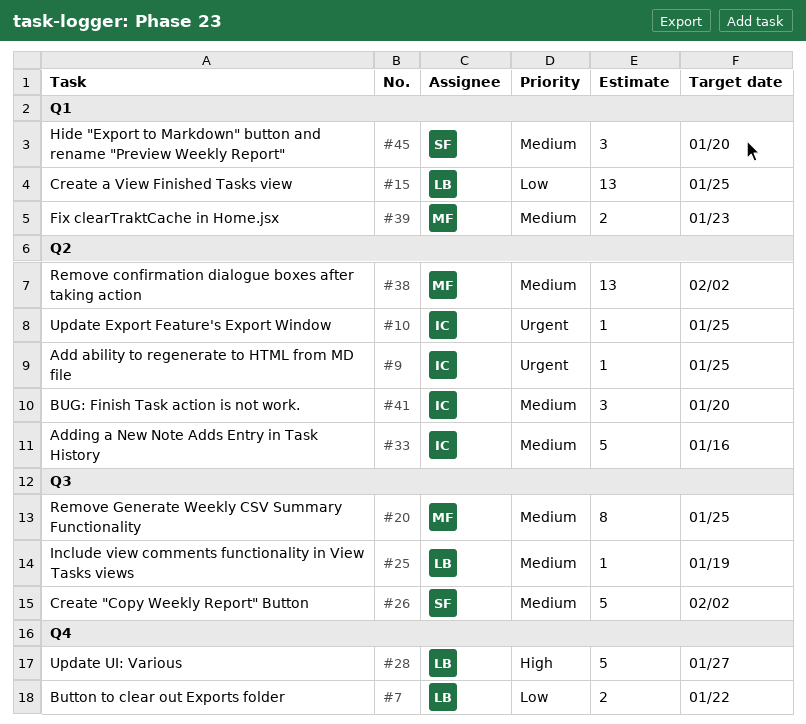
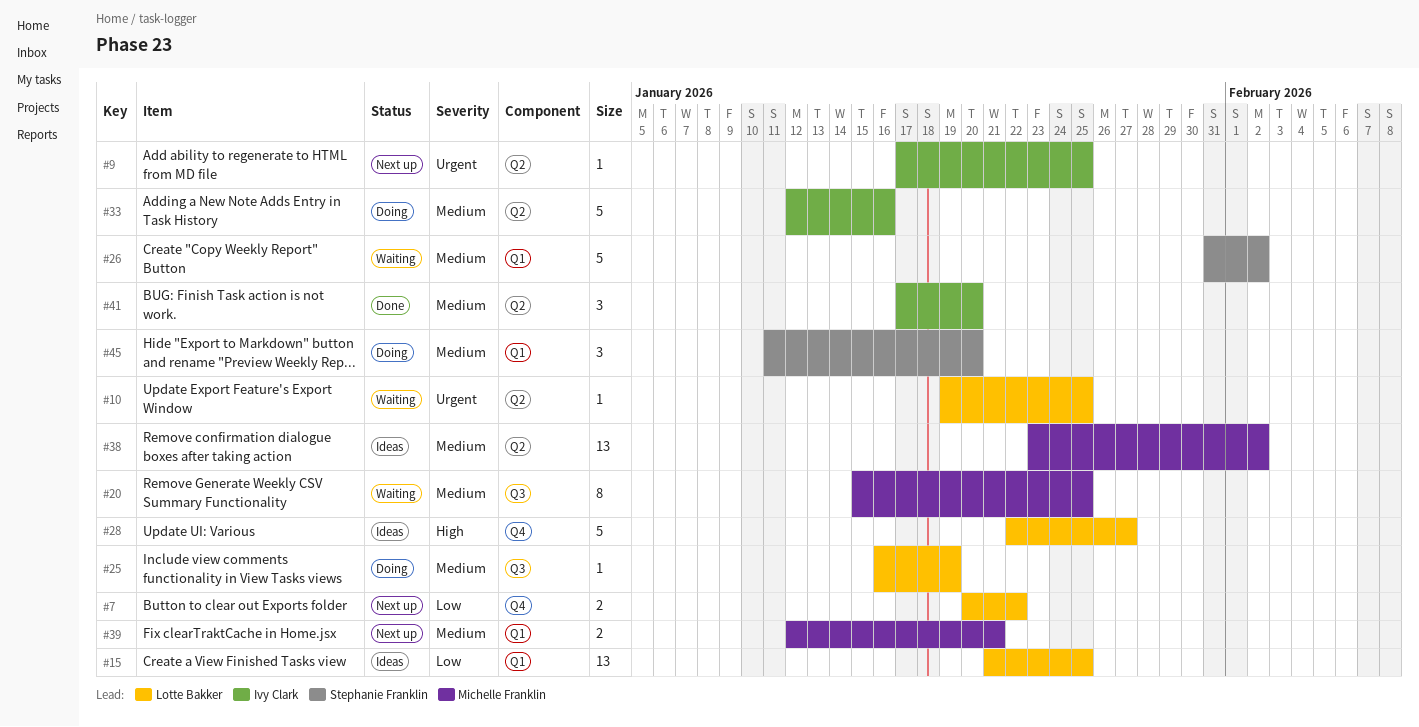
#10, owner: Ivy Clark -> Lotte Bakker
#26, label: Q3 -> Q1
#39, due: Jan 23 -> Jan 21

